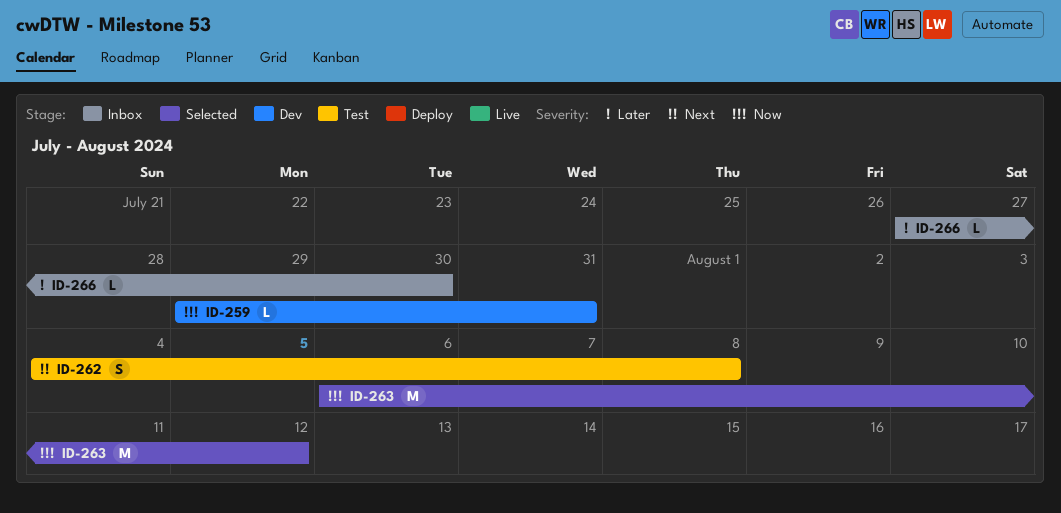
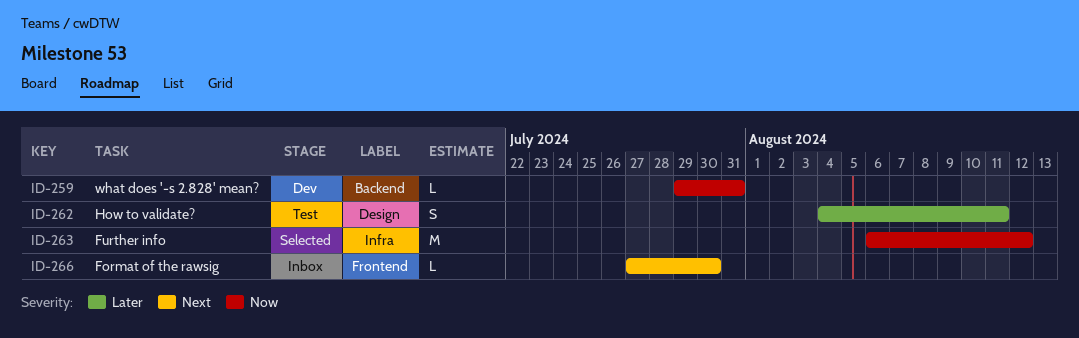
ID-262, priority: Next -> Later
ID-262, due: Aug 8 -> Aug 11
ID-266, priority: Later -> Next

